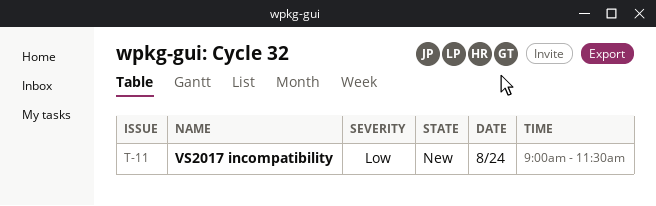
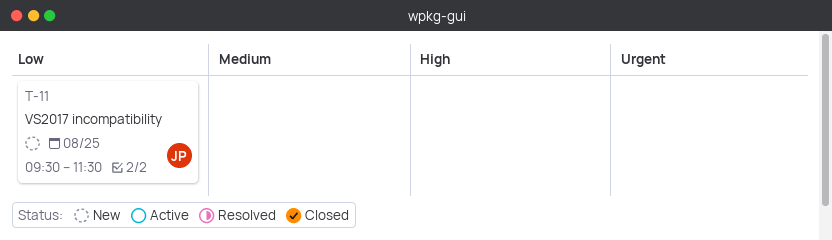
T-11, day: Aug 24 -> Aug 25
T-11, begins: 09:00 -> 09:30

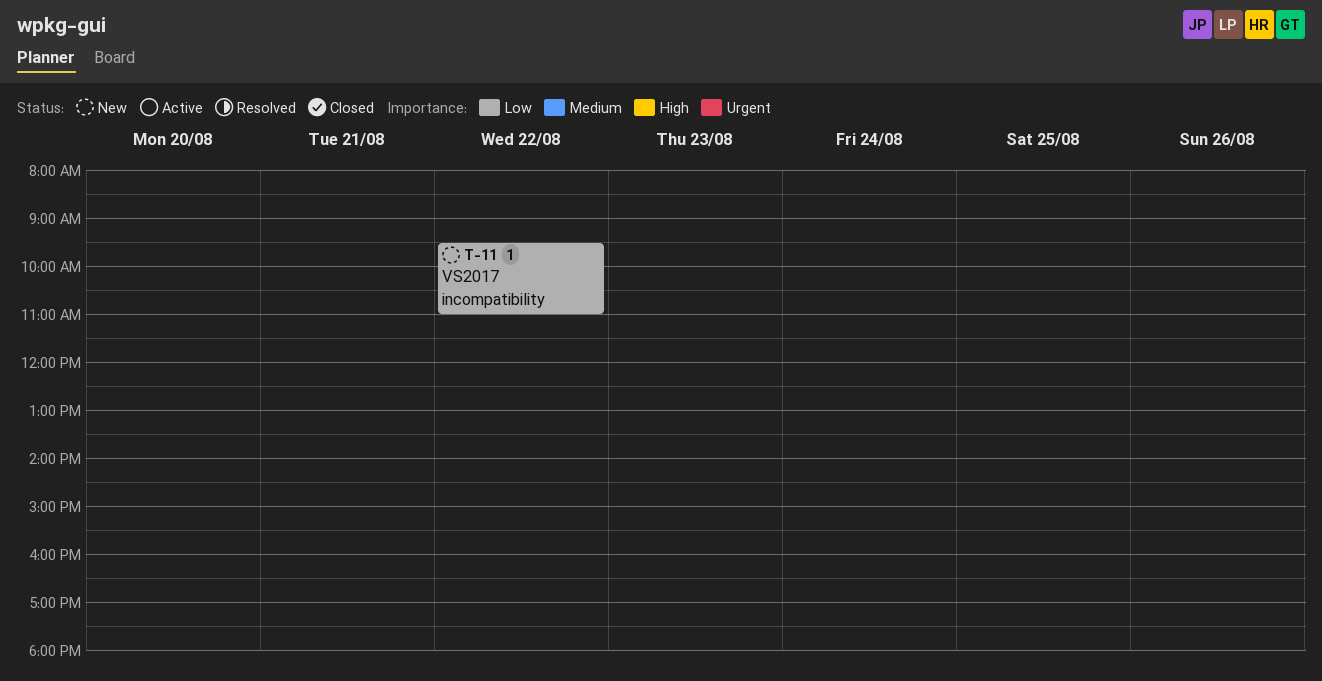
T-11, day: Aug 25 -> Aug 22
T-11, ends: 11:30 -> 11:00

